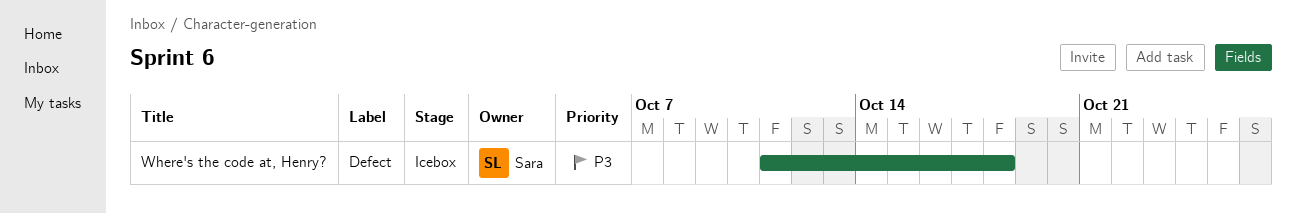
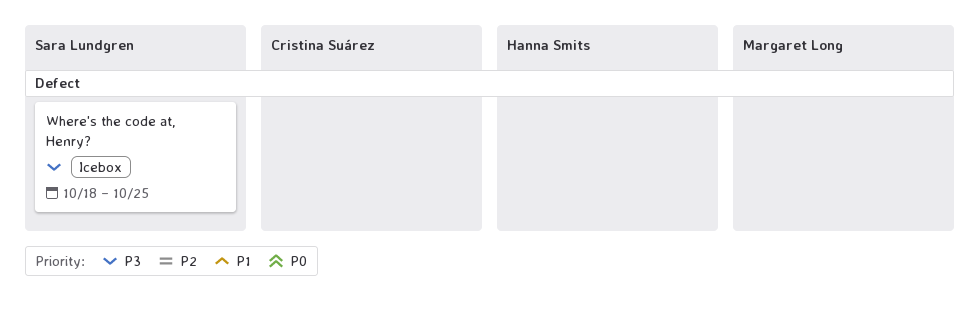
Where's the code at, Henry?, start: Oct 11 -> Oct 18
Where's the code at, Henry?, due: Oct 18 -> Oct 25

